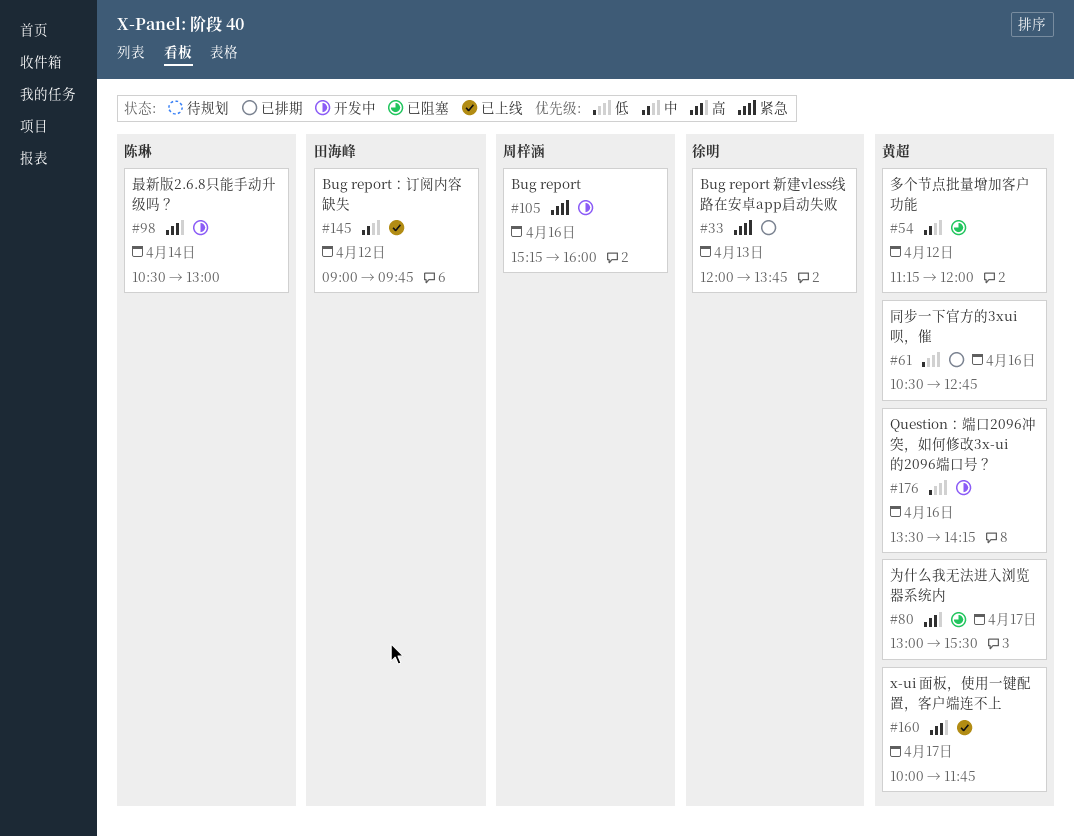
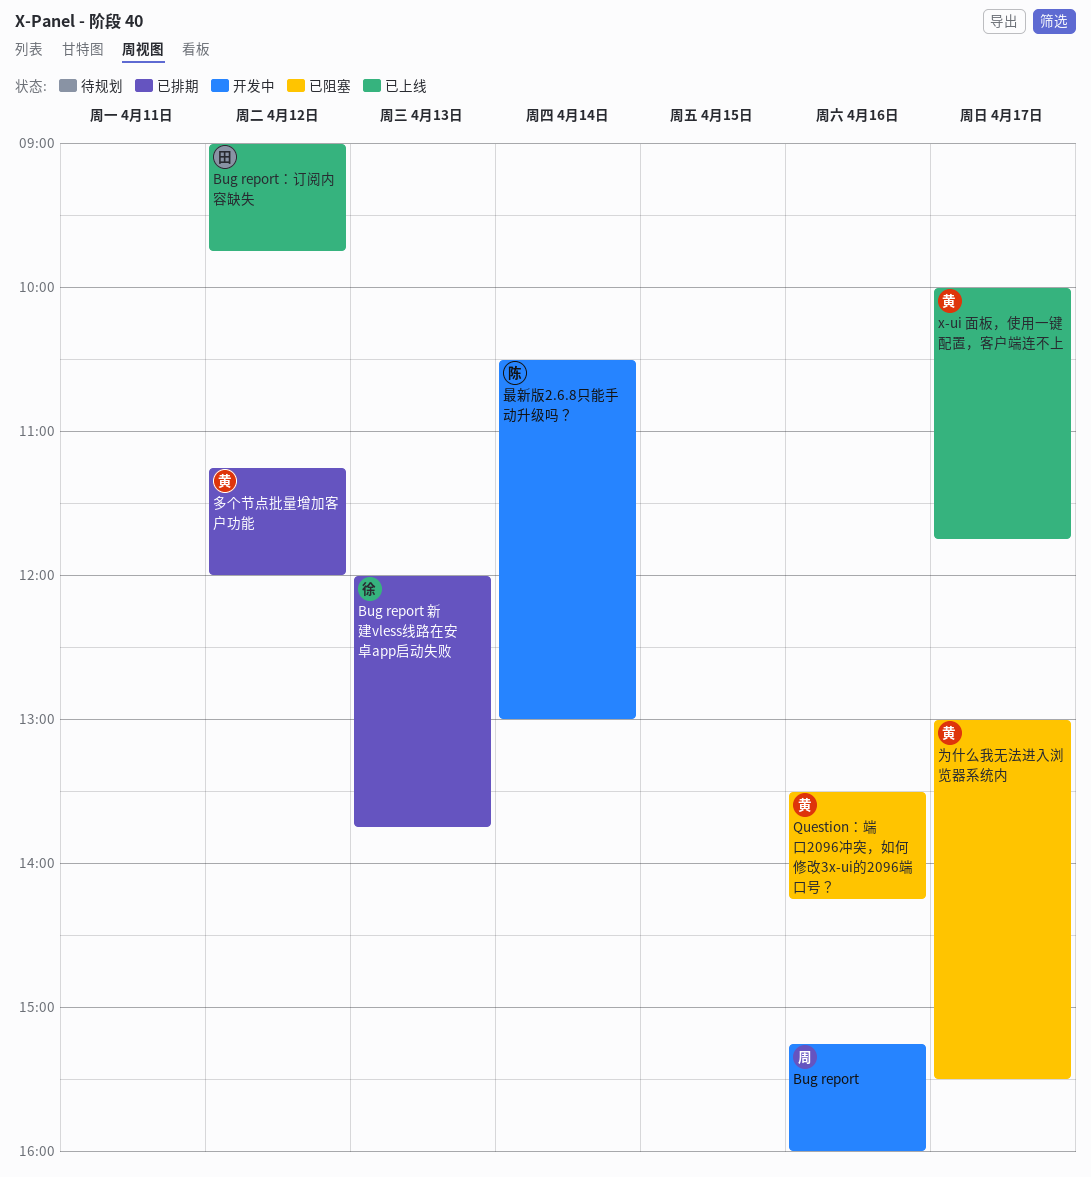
Question：端口2096冲突，如何修改3x-ui的2096端口号？, status: 开发中 -> 已阻塞
同步一下官方的3xui呗，催: present -> none
多个节点批量增加客户功能, status: 已阻塞 -> 已排期

